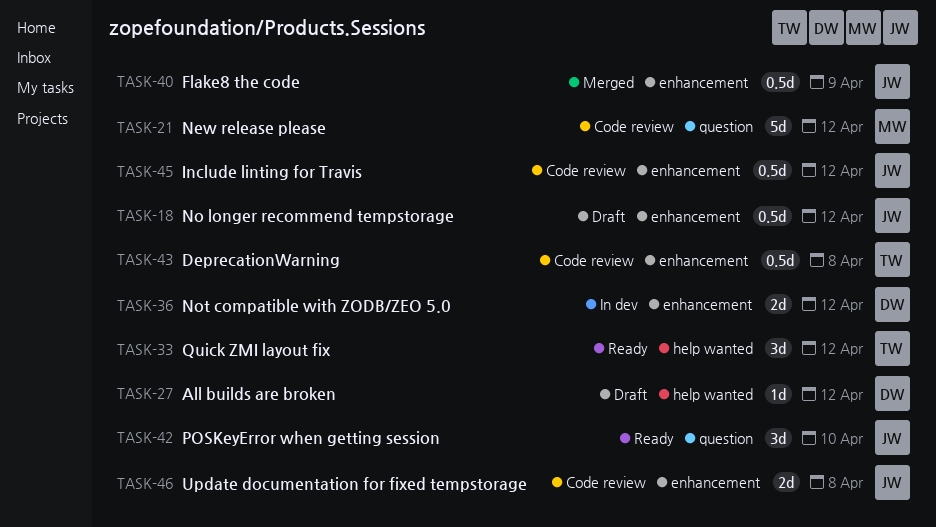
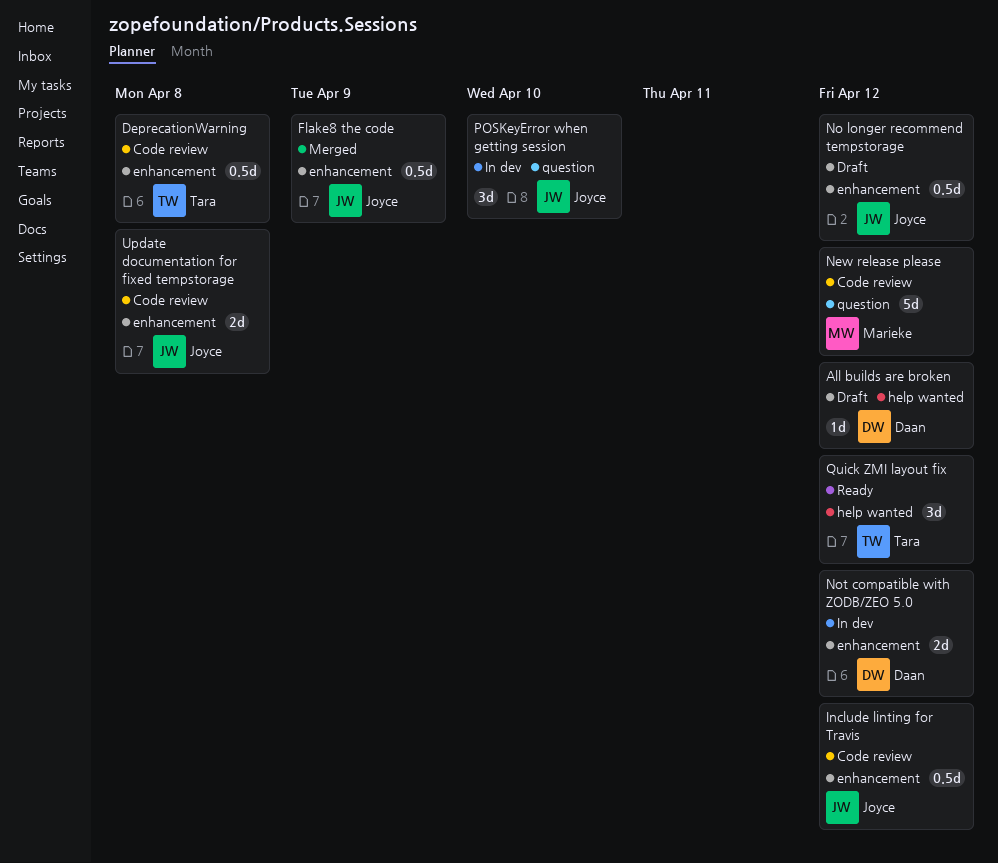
POSKeyError when getting session, status: Ready -> In dev

